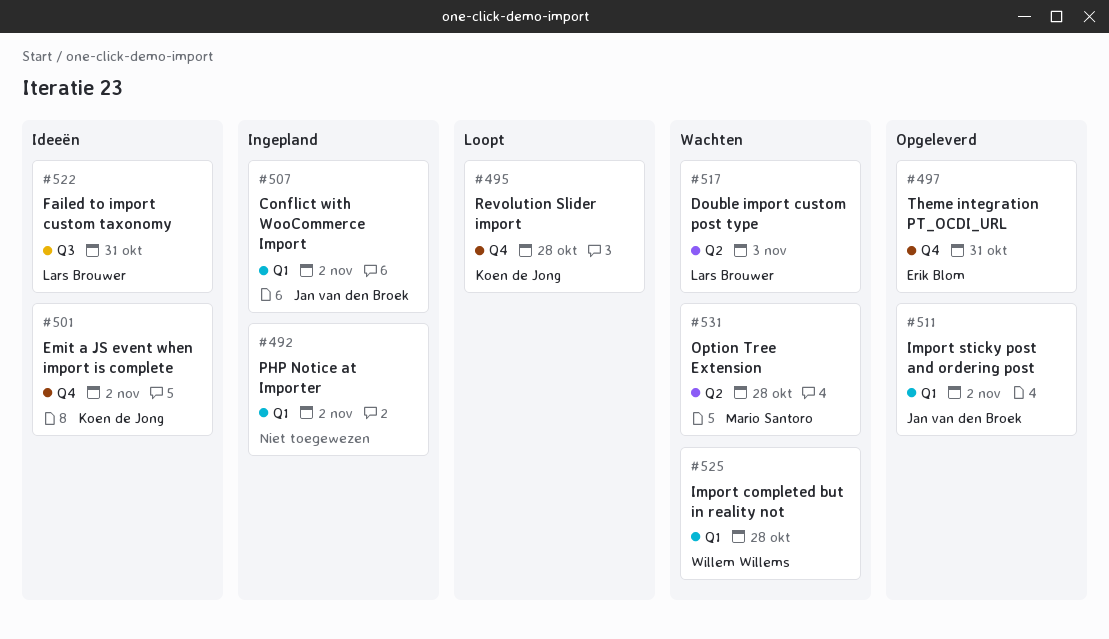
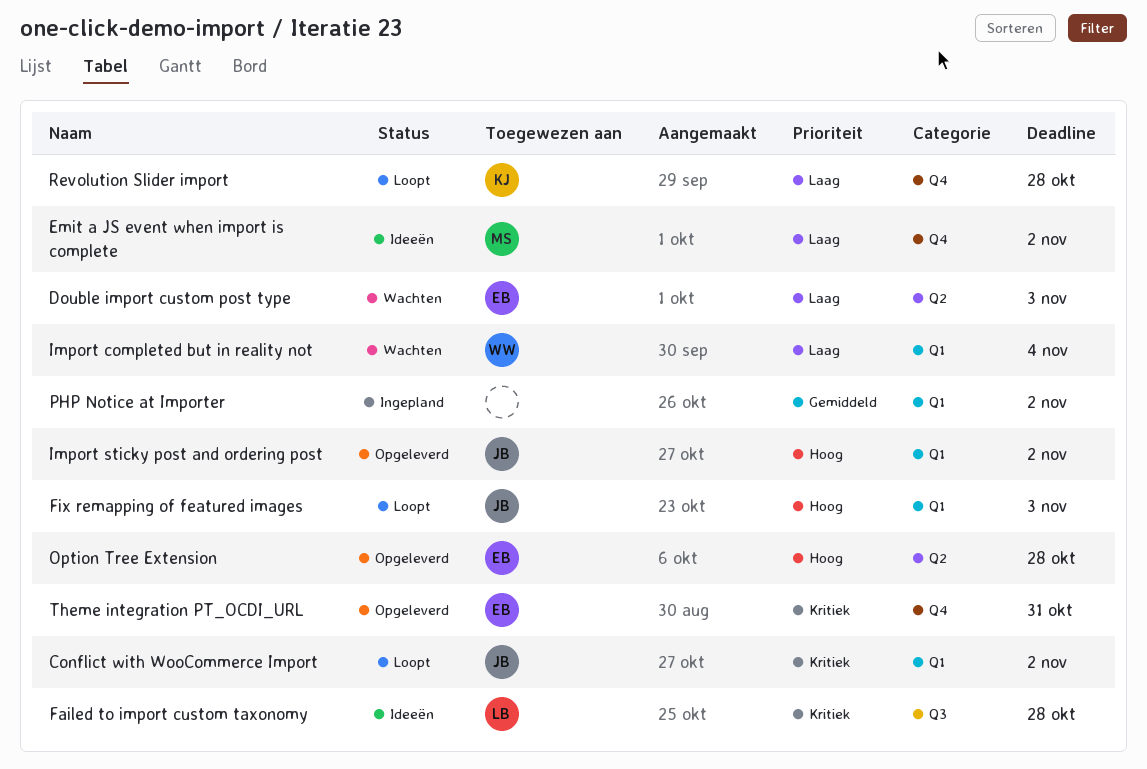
Conflict with WooCommerce Import, status: Ingepland -> Loopt
Double import custom post type, owner: Lars Brouwer -> Erik Blom
Emit a JS event when import is complete, owner: Koen de Jong -> Mario Santoro
Failed to import custom taxonomy, due: Oct 31 -> Oct 28
Fix remapping of featured images: none -> present
Import completed but in reality not, due: Oct 28 -> Nov 4
Option Tree Extension, status: Wachten -> Opgeleverd
Option Tree Extension, owner: Mario Santoro -> Erik Blom

